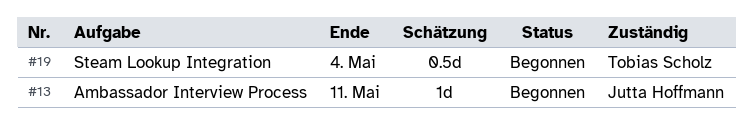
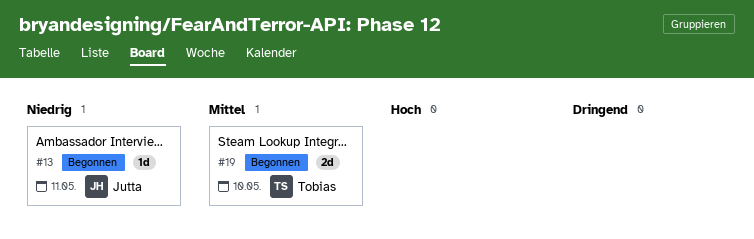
#19, estimate: 0.5d -> 2d
#19, due: May 4 -> May 10

